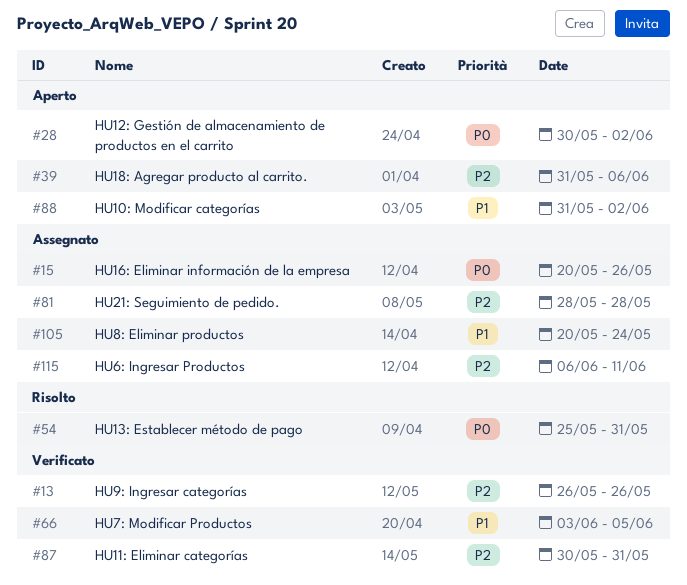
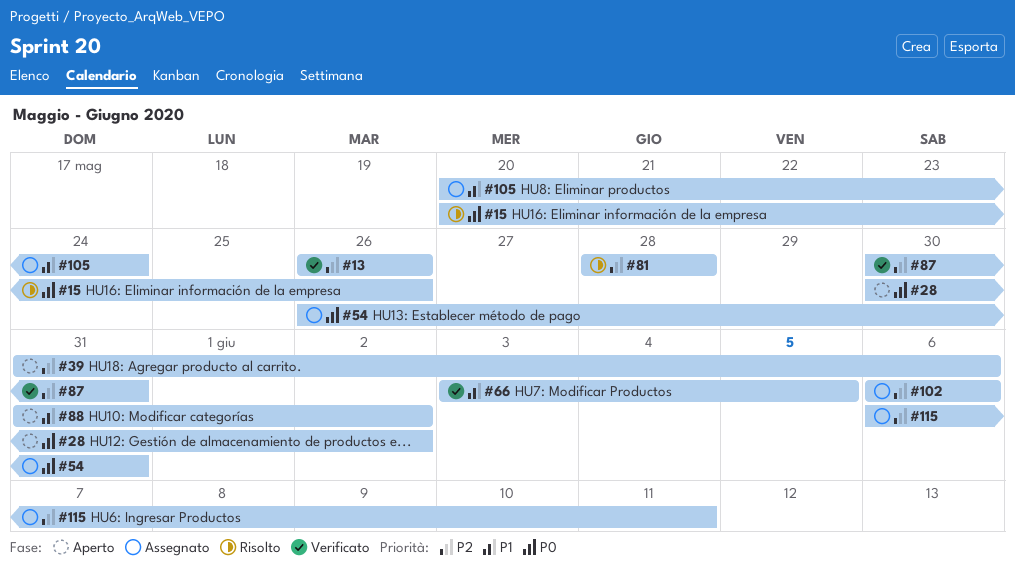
#15, status: Assegnato -> Risolto
#54, status: Risolto -> Assegnato
#54, start: May 25 -> May 26
#81, status: Assegnato -> Risolto
#102: none -> present

